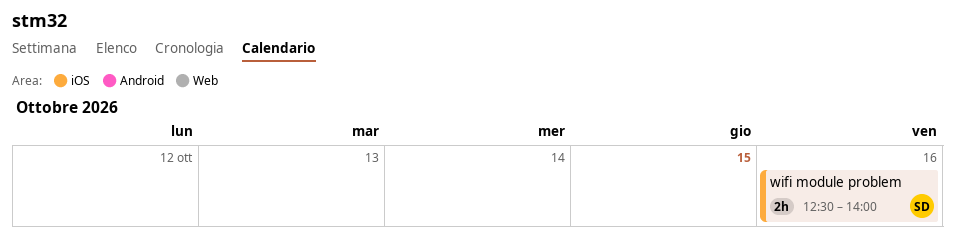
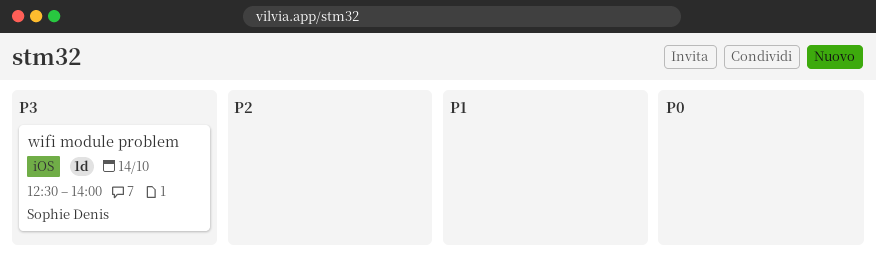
wifi module problem, estimate: 2h -> 1d
wifi module problem, day: Oct 16 -> Oct 14

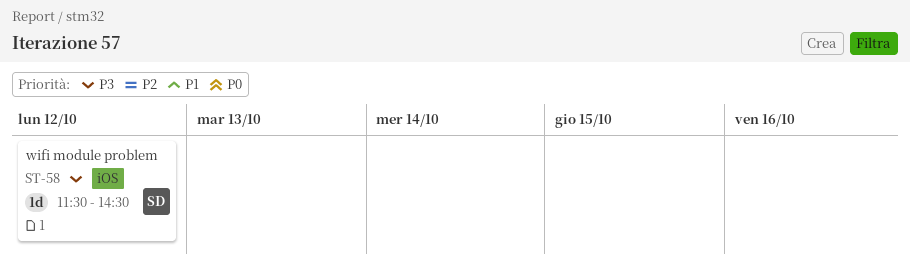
wifi module problem, day: Oct 14 -> Oct 12
wifi module problem, begins: 12:30 -> 11:30
wifi module problem, ends: 14:00 -> 14:30

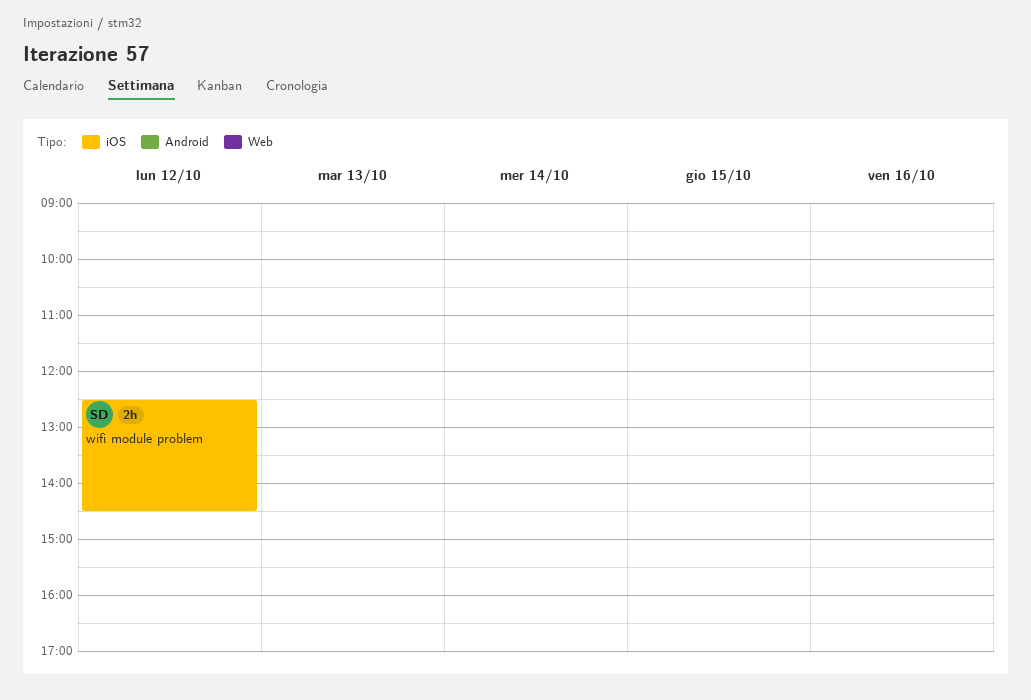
wifi module problem, estimate: 1d -> 2h
wifi module problem, begins: 11:30 -> 12:30

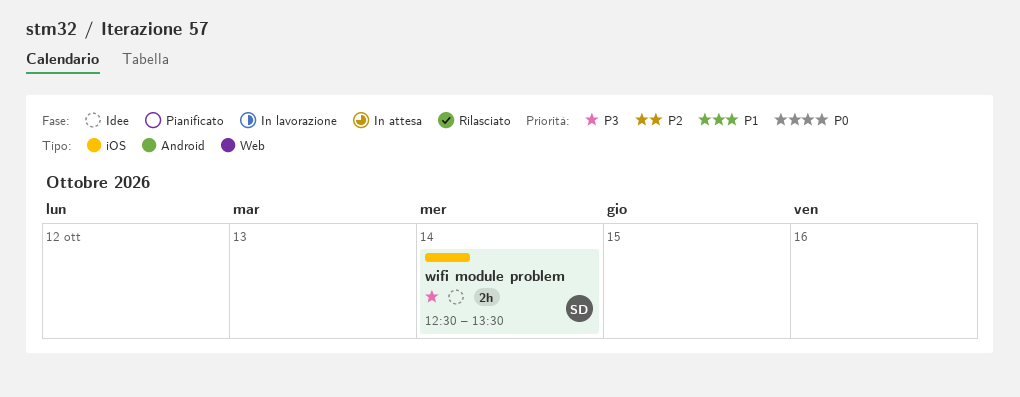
wifi module problem, day: Oct 12 -> Oct 14
wifi module problem, ends: 14:30 -> 13:30

